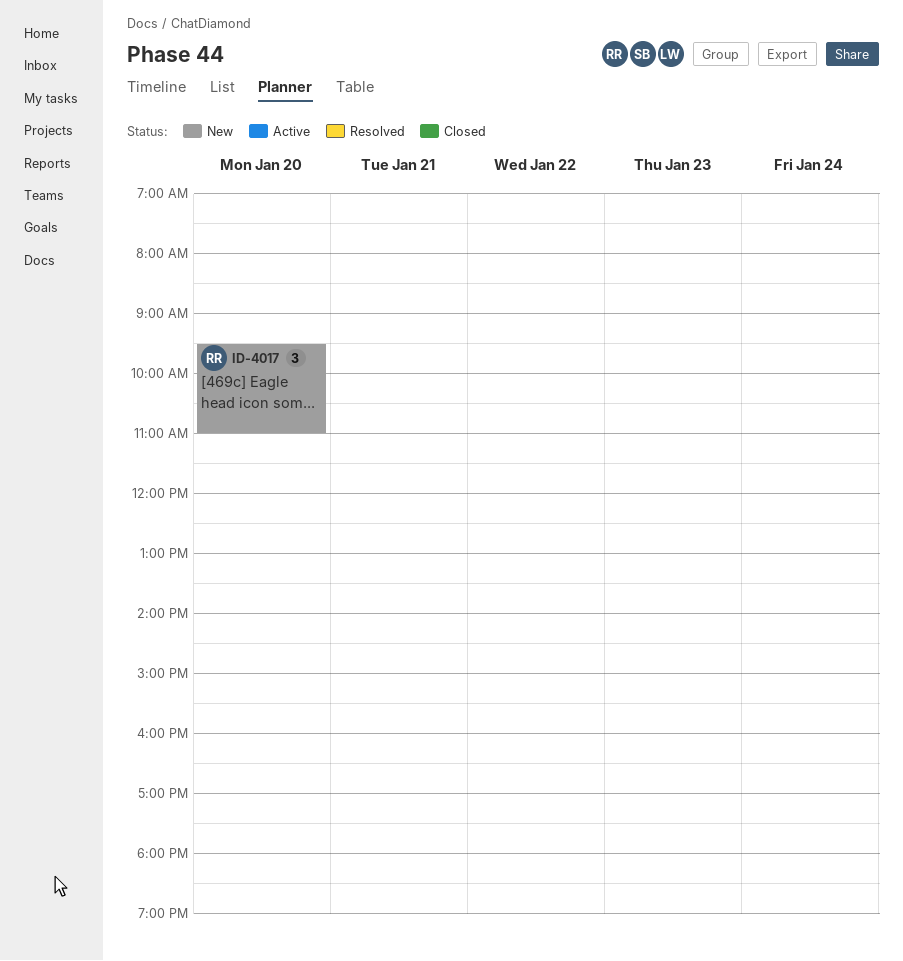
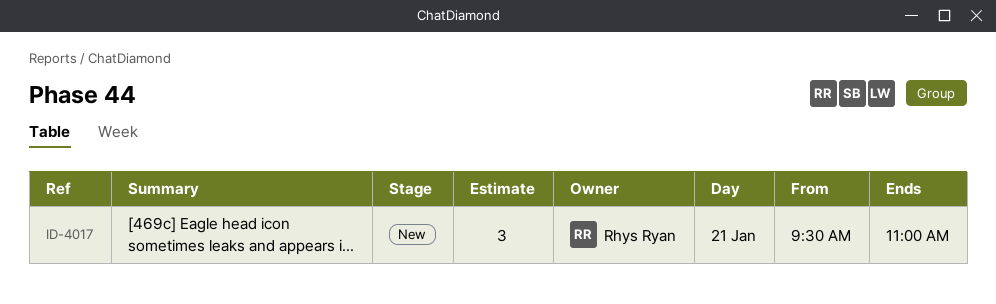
ID-4017, day: Jan 20 -> Jan 21

